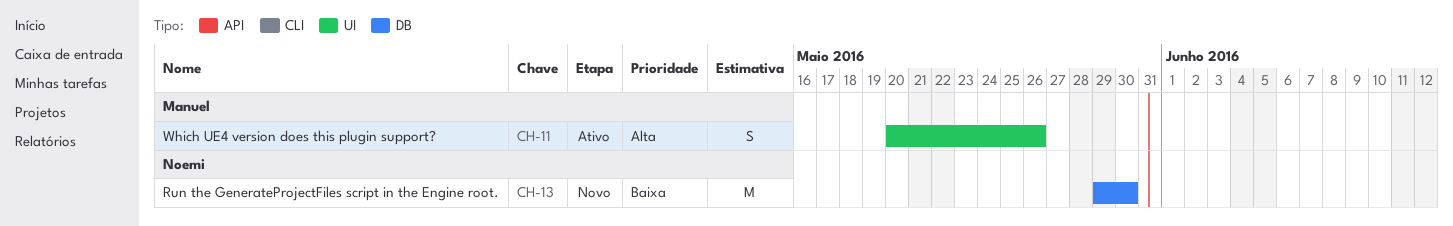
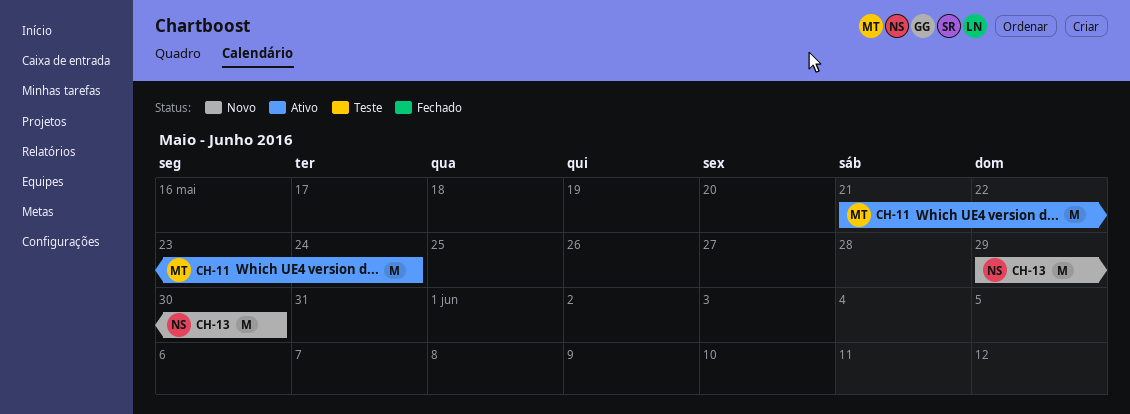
CH-11, estimate: S -> M
CH-11, start: May 20 -> May 21
CH-11, due: May 26 -> May 24

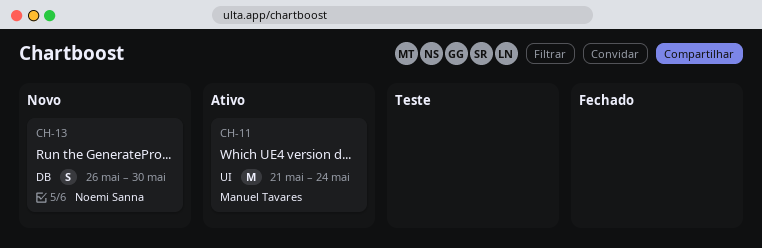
CH-13, estimate: M -> S
CH-13, start: May 29 -> May 26

